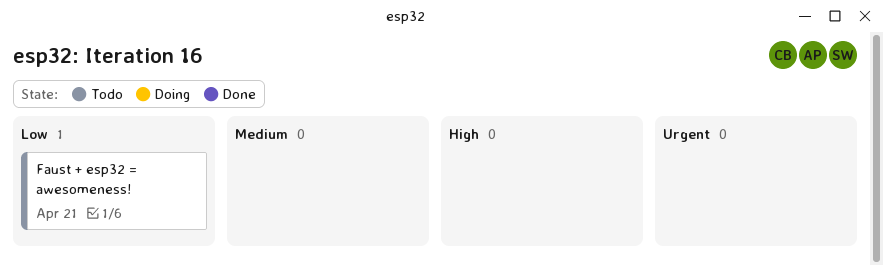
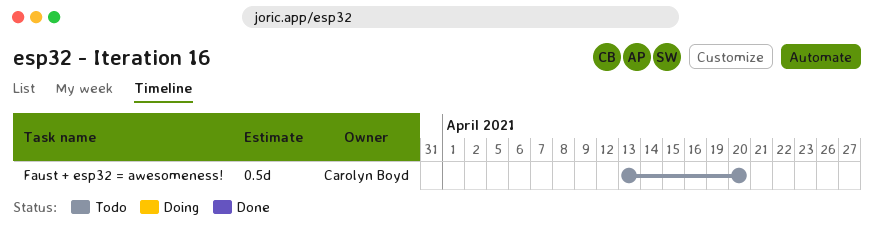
Faust + esp32 = awesomeness!, due: Apr 21 -> Apr 20

